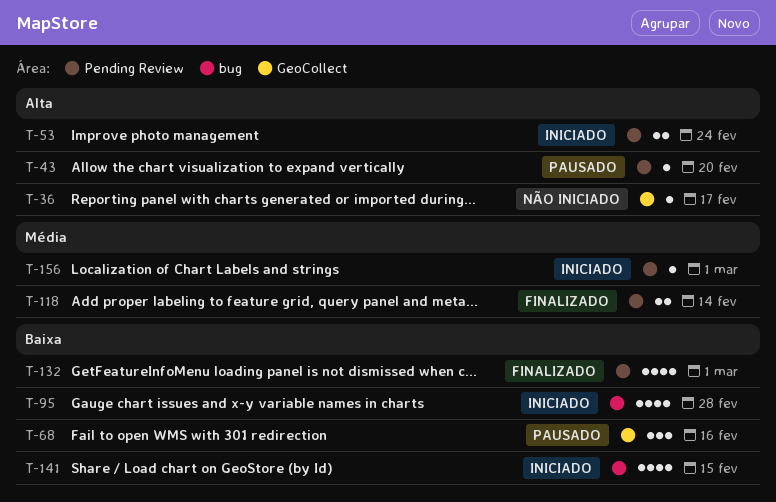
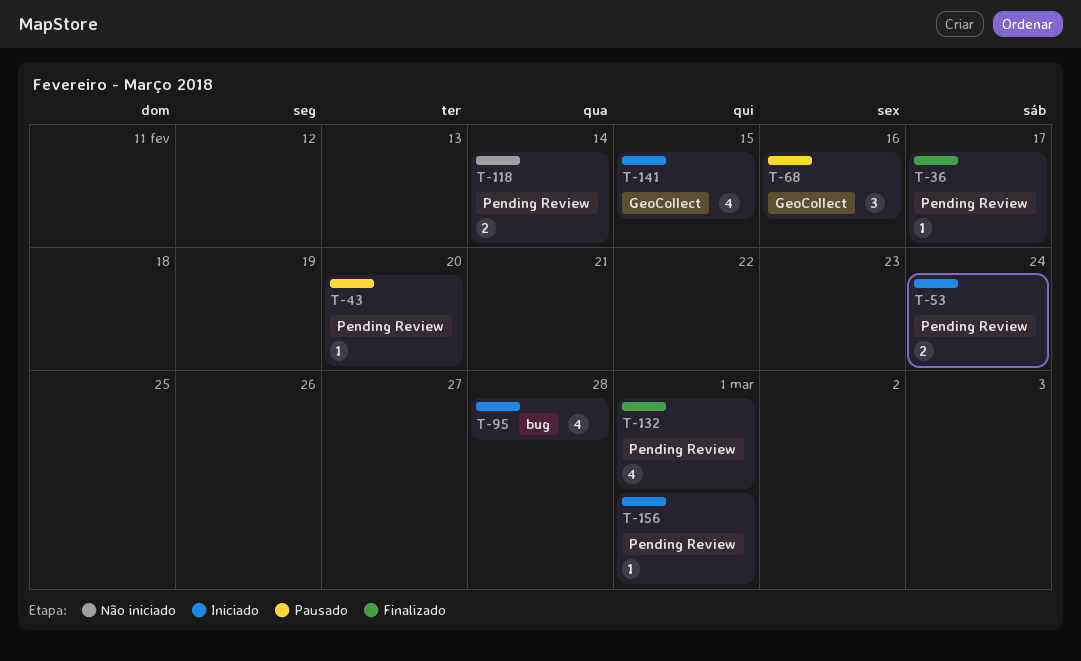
T-36, status: Não iniciado -> Finalizado
T-36, label: GeoCollect -> Pending Review
T-118, status: Finalizado -> Não iniciado
T-141, label: bug -> GeoCollect

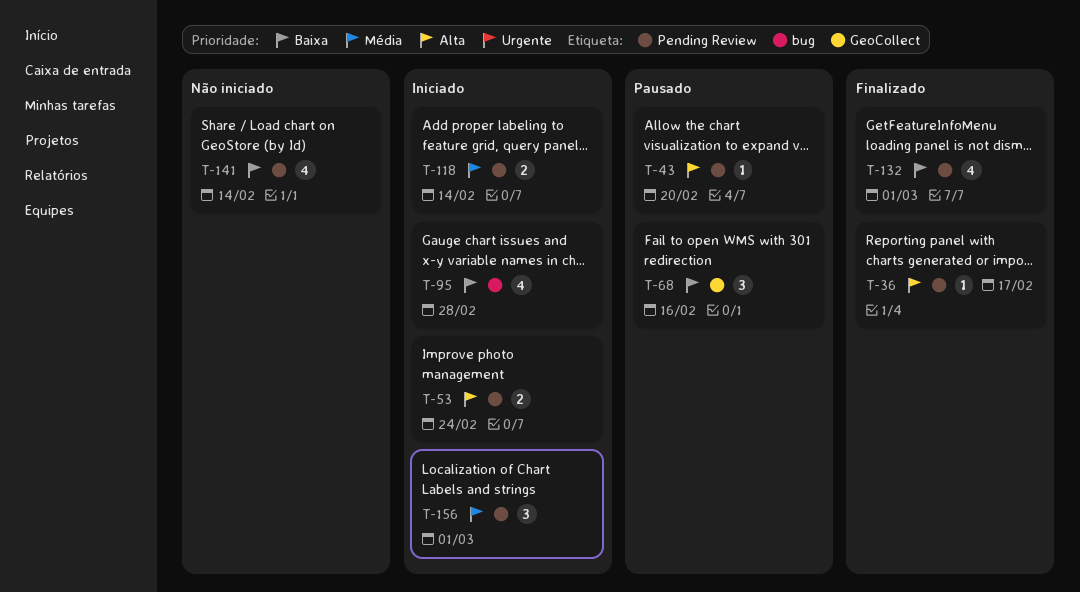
T-118, status: Não iniciado -> Iniciado
T-141, status: Iniciado -> Não iniciado
T-141, label: GeoCollect -> Pending Review
T-141, due: Feb 15 -> Feb 14
T-156, estimate: 1 -> 3

